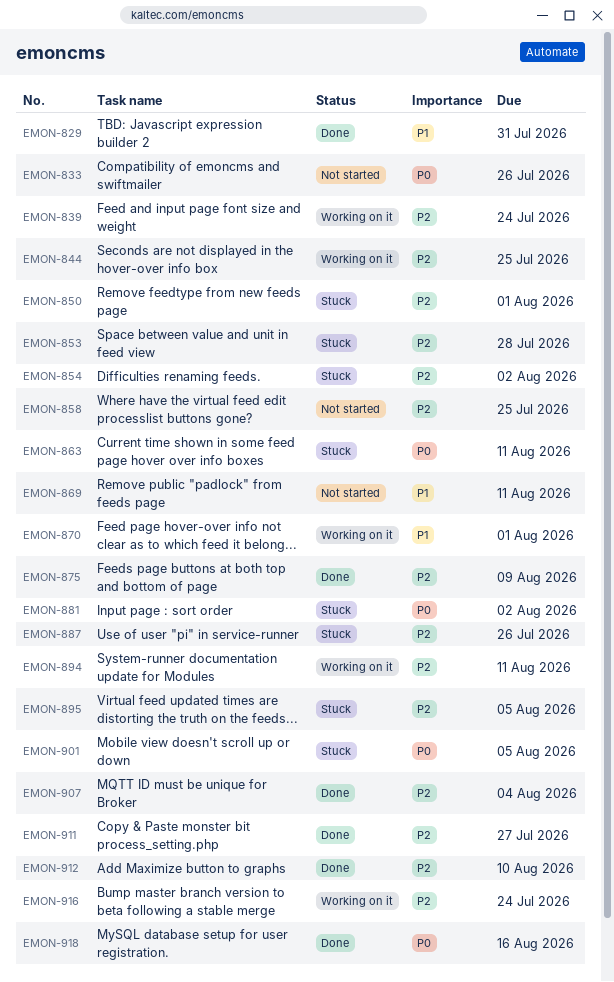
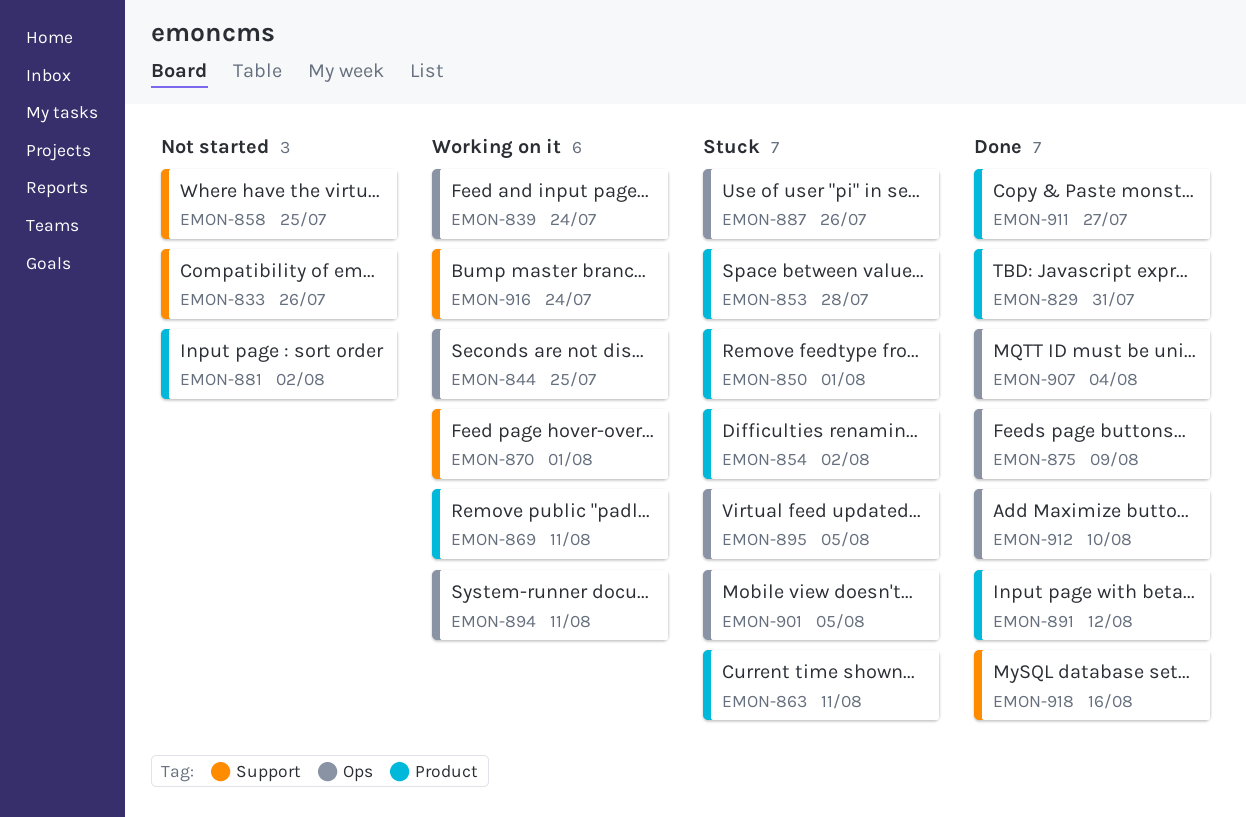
EMON-869, status: Not started -> Working on it
EMON-881, status: Stuck -> Not started
EMON-891: none -> present

